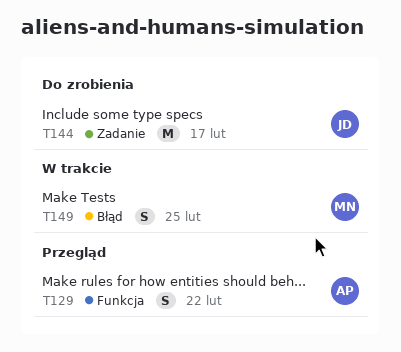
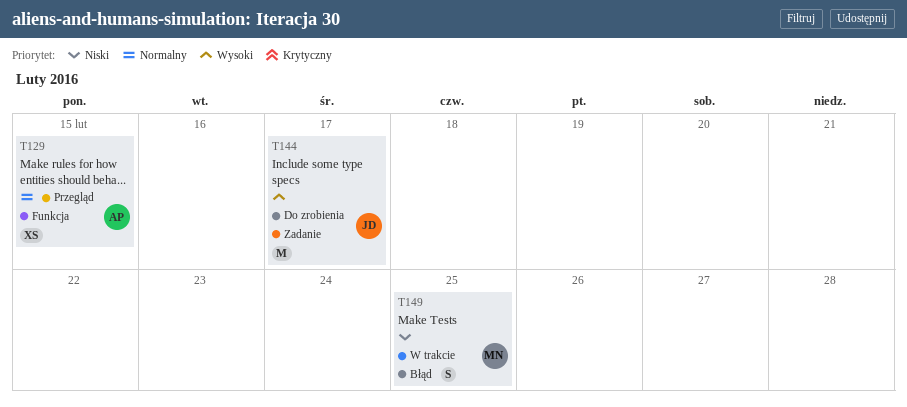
T129, estimate: S -> XS
T129, due: Feb 22 -> Feb 15

